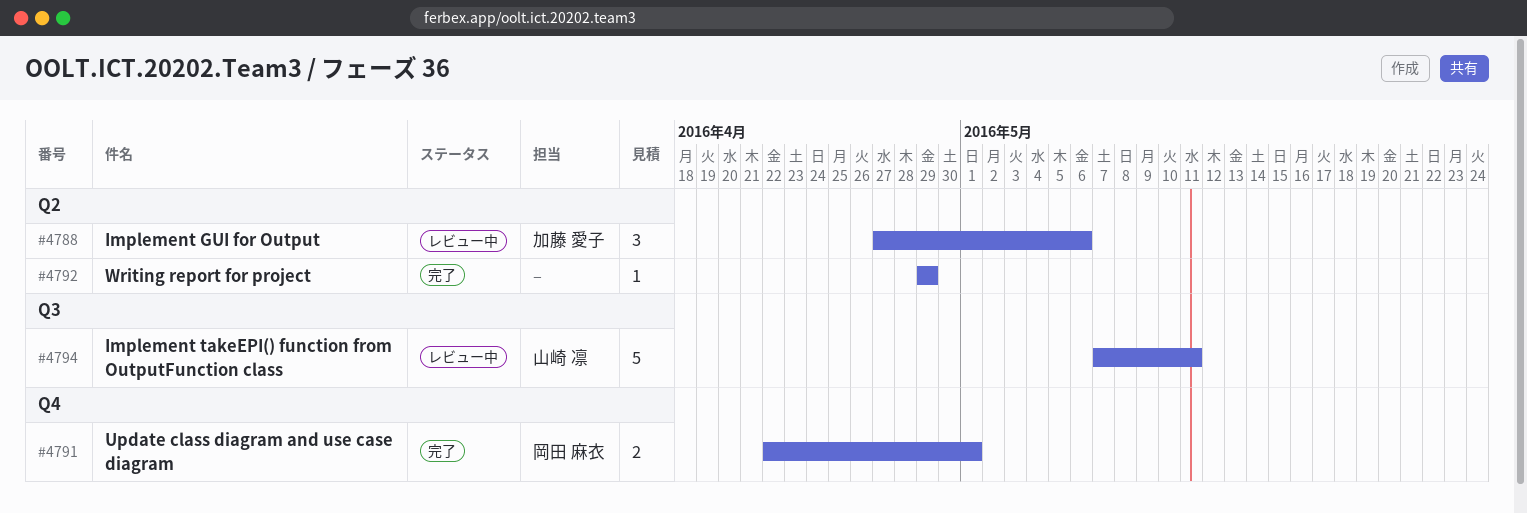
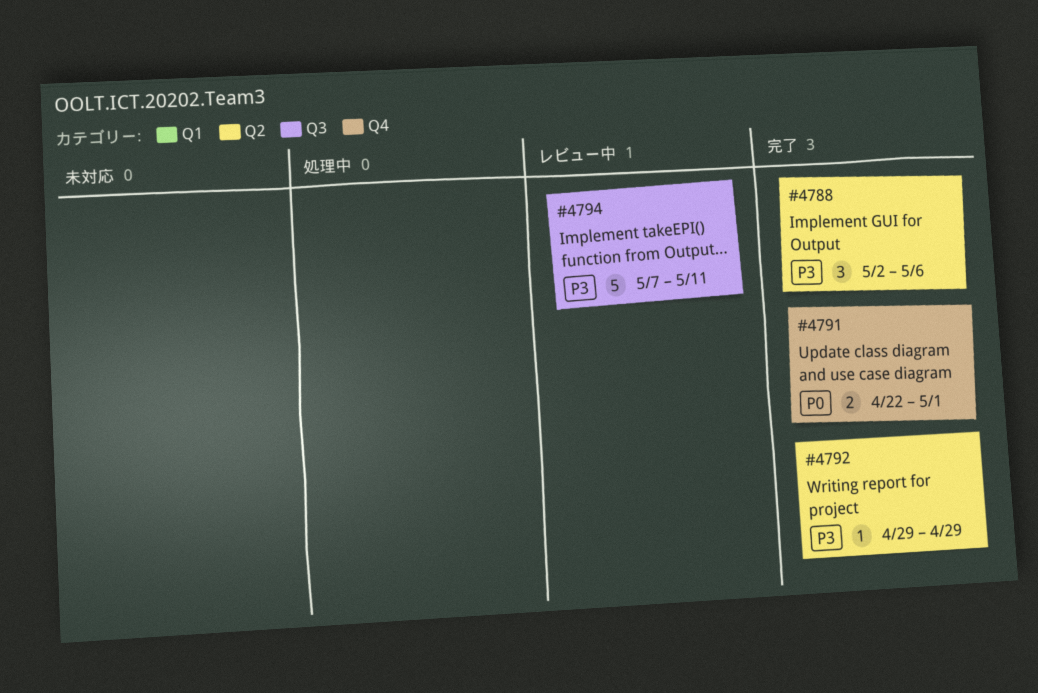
#4788, status: レビュー中 -> 完了
#4788, start: Apr 27 -> May 2

